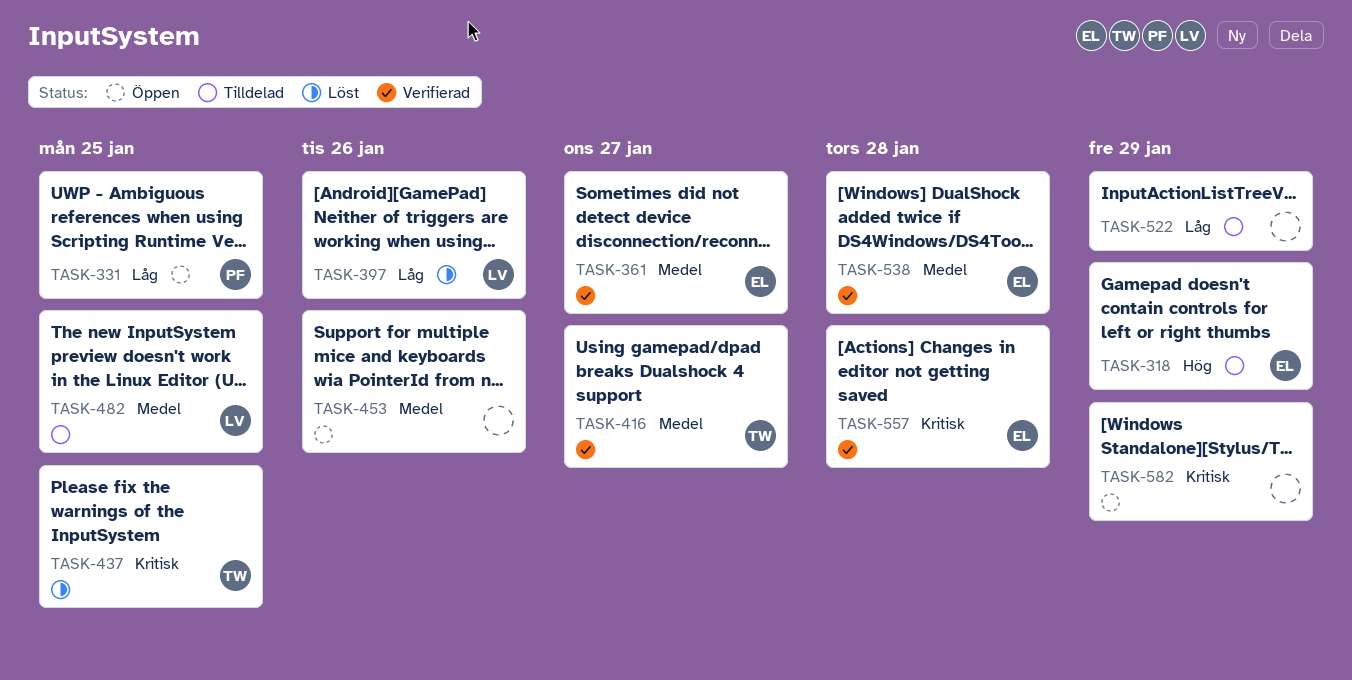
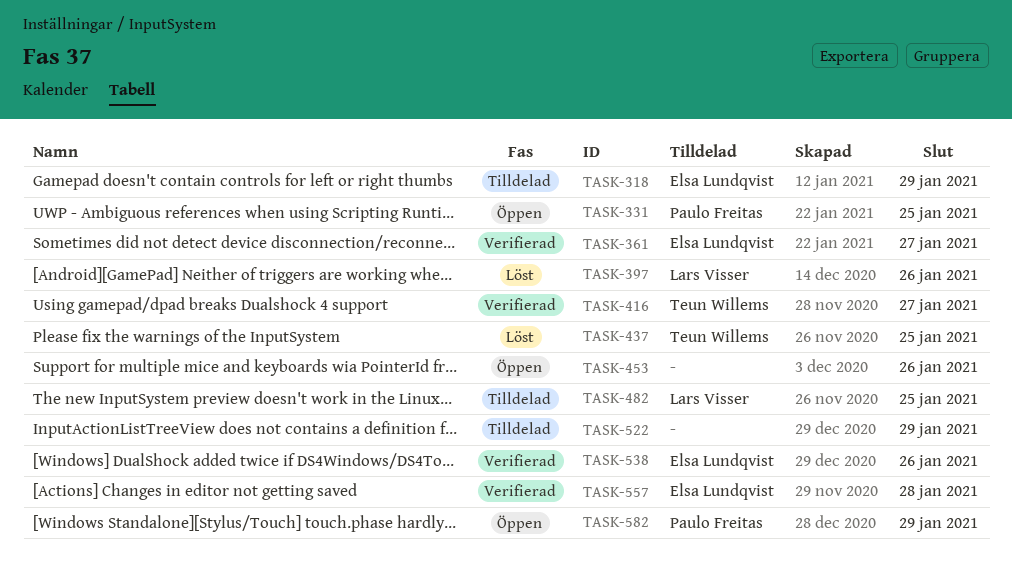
TASK-538, due: Jan 28 -> Jan 26
TASK-582, owner: none -> Paulo Freitas

